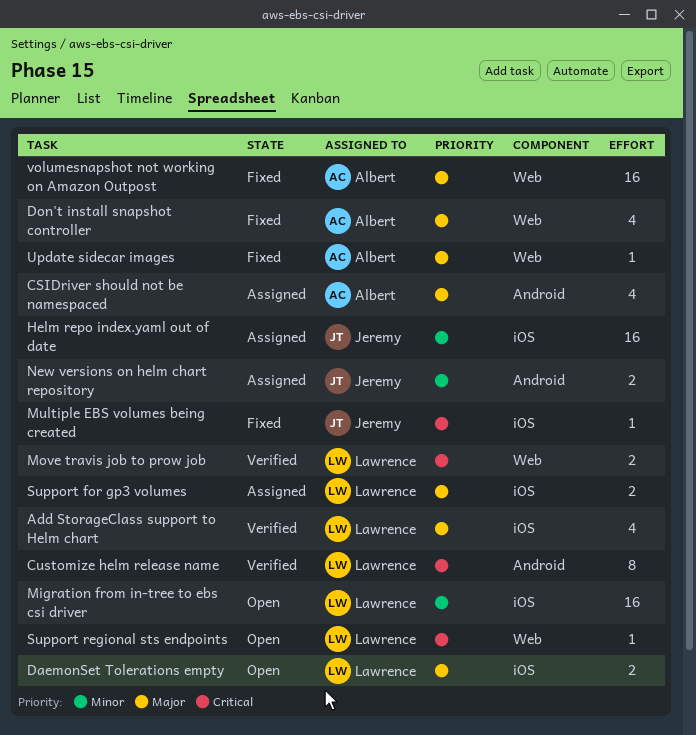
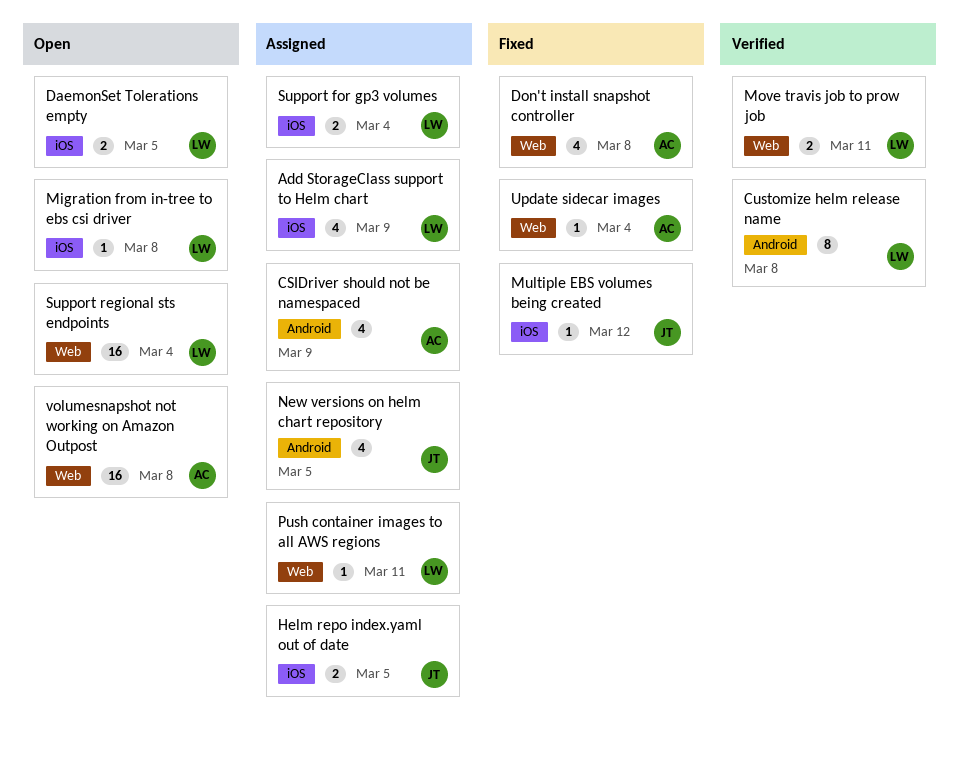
Add StorageClass support to Helm chart, status: Verified -> Assigned
Helm repo index.yaml out of date, estimate: 16 -> 2
Migration from in-tree to ebs csi driver, estimate: 16 -> 1
New versions on helm chart repository, estimate: 2 -> 4
Push container images to all AWS regions: none -> present
Support regional sts endpoints, estimate: 1 -> 16
volumesnapshot not working on Amazon Outpost, status: Fixed -> Open

